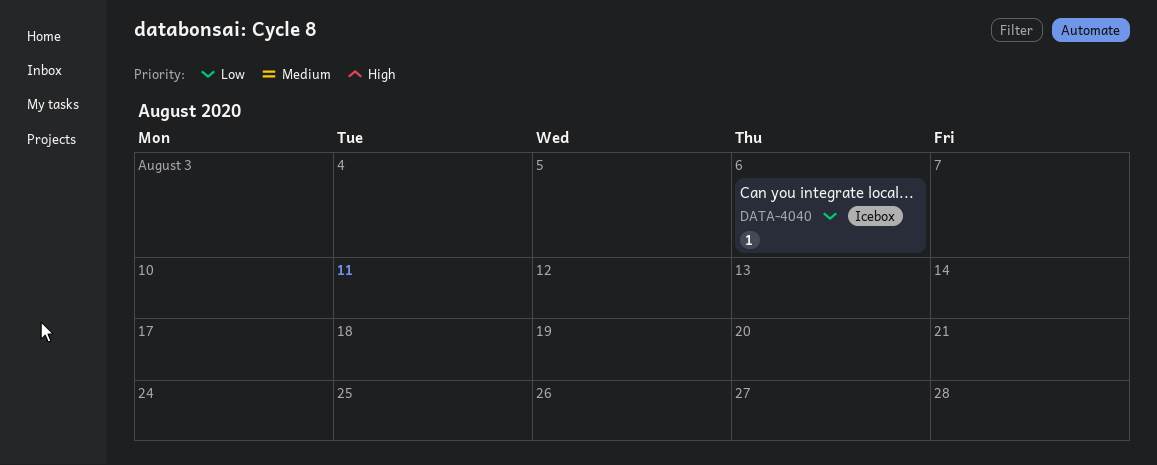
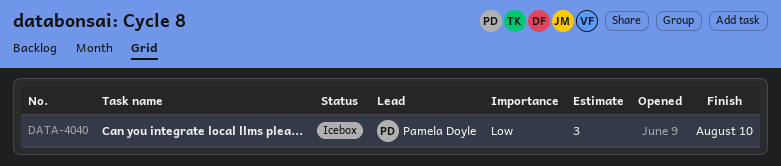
DATA-4040, estimate: 1 -> 3
DATA-4040, due: Aug 6 -> Aug 10

